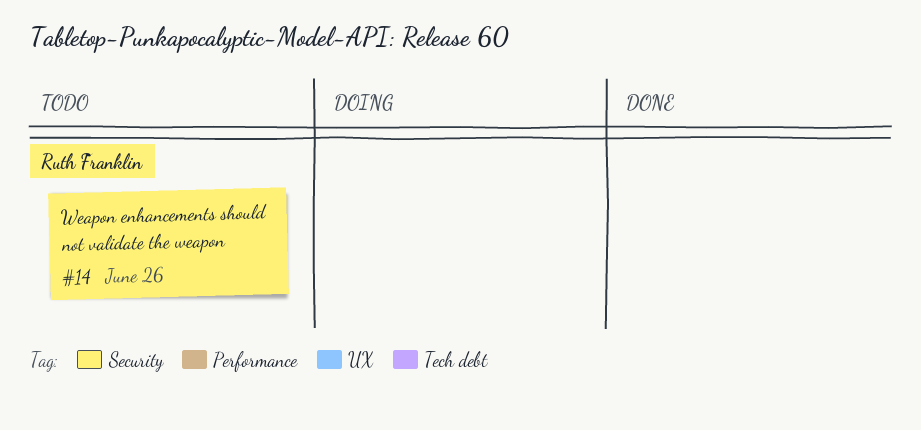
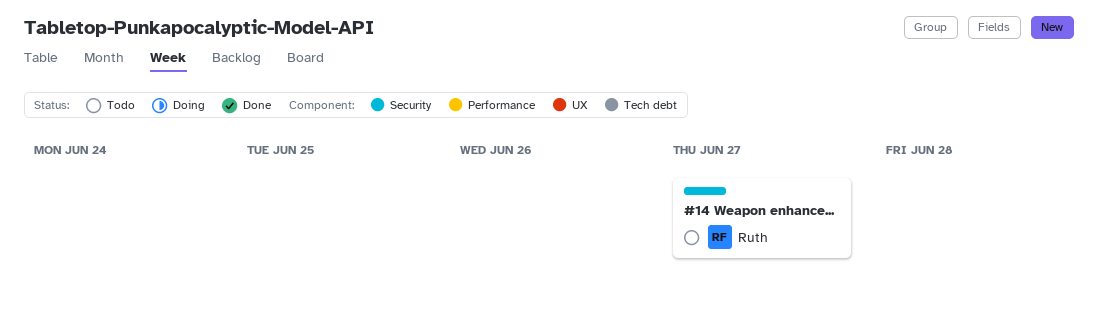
#14, due: Jun 26 -> Jun 27

